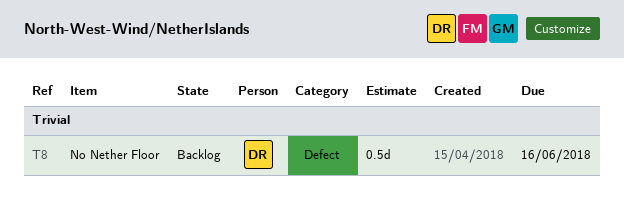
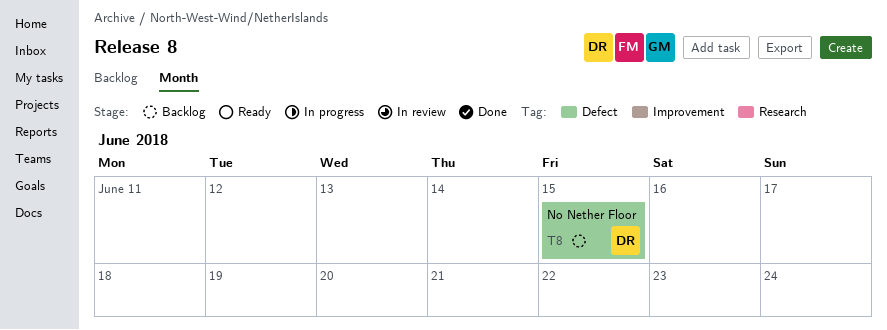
T8, due: Jun 16 -> Jun 15

